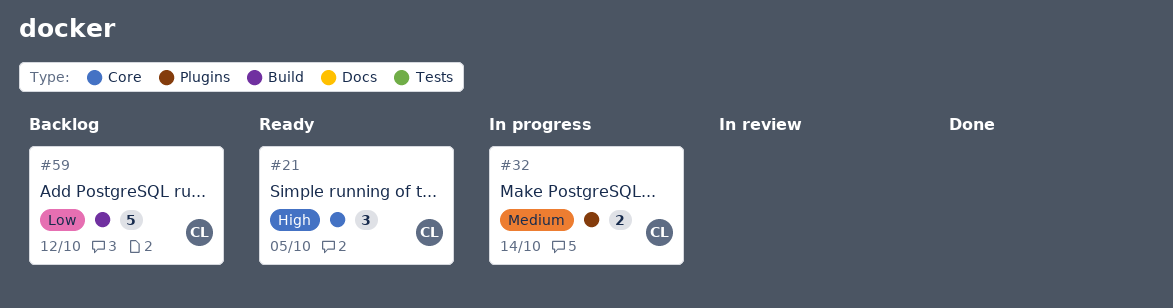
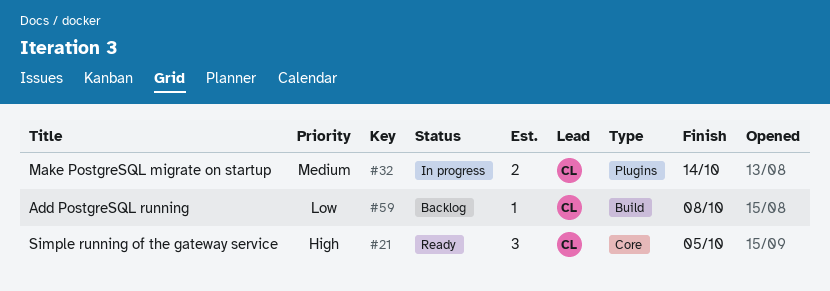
#59, estimate: 5 -> 1
#59, due: Oct 12 -> Oct 8

